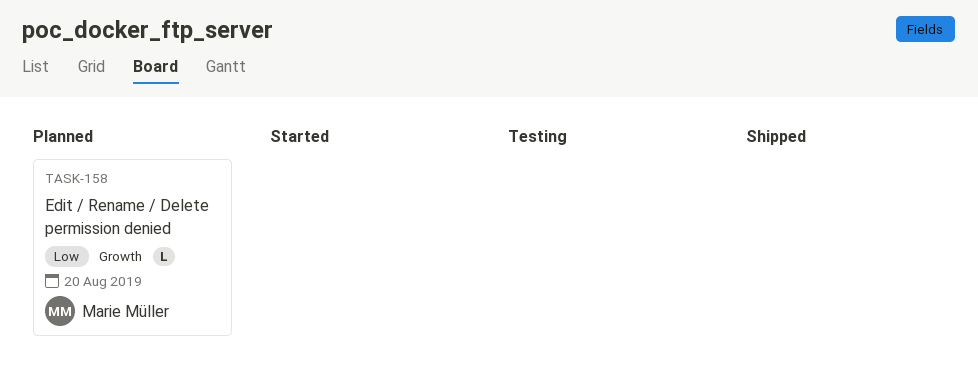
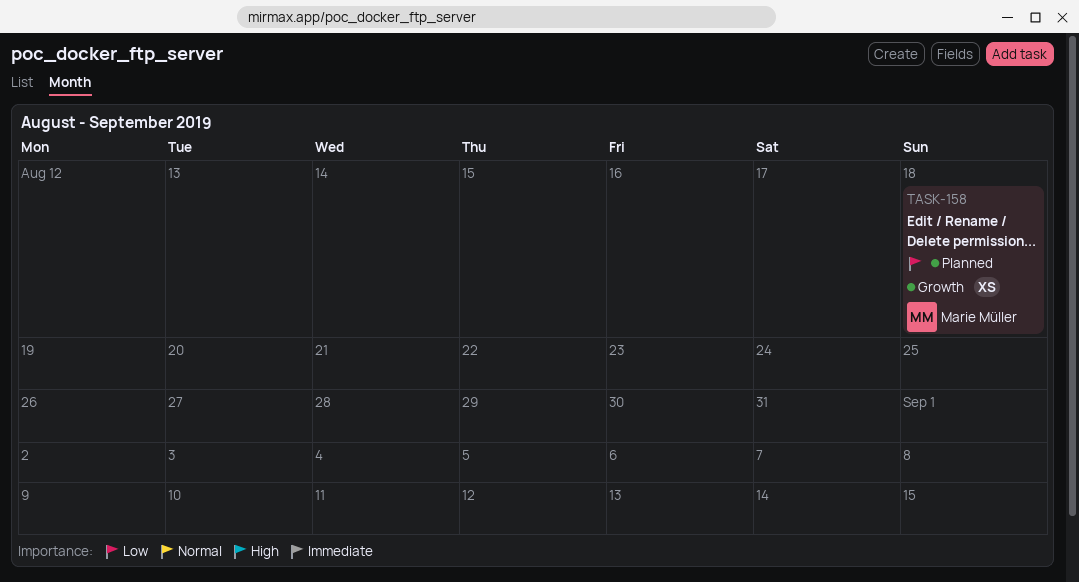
TASK-158, estimate: L -> XS
TASK-158, due: Aug 20 -> Aug 18

